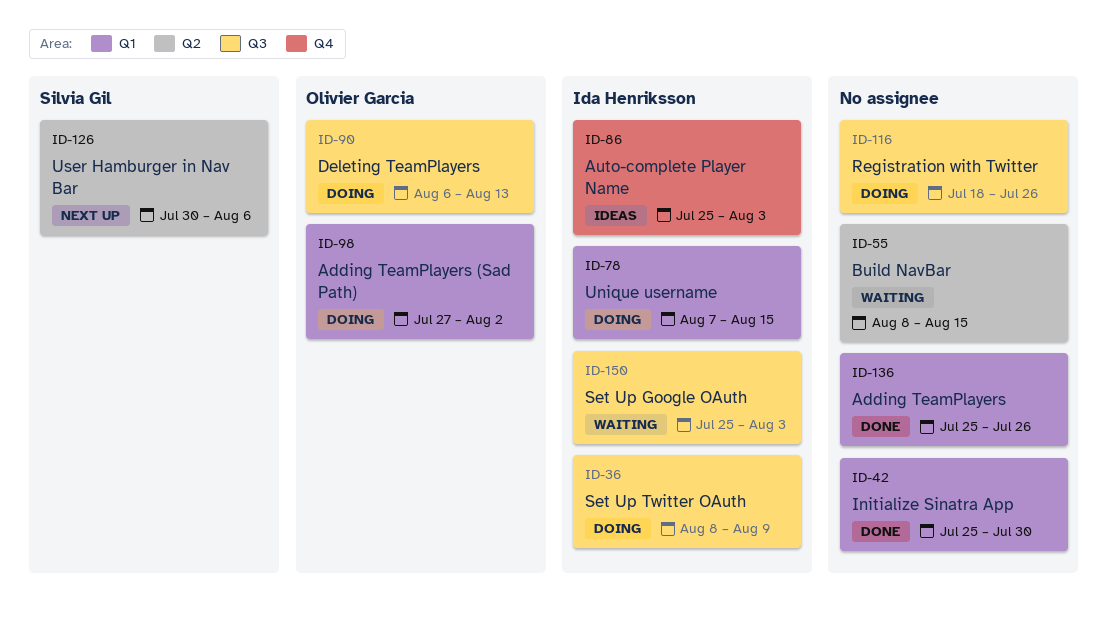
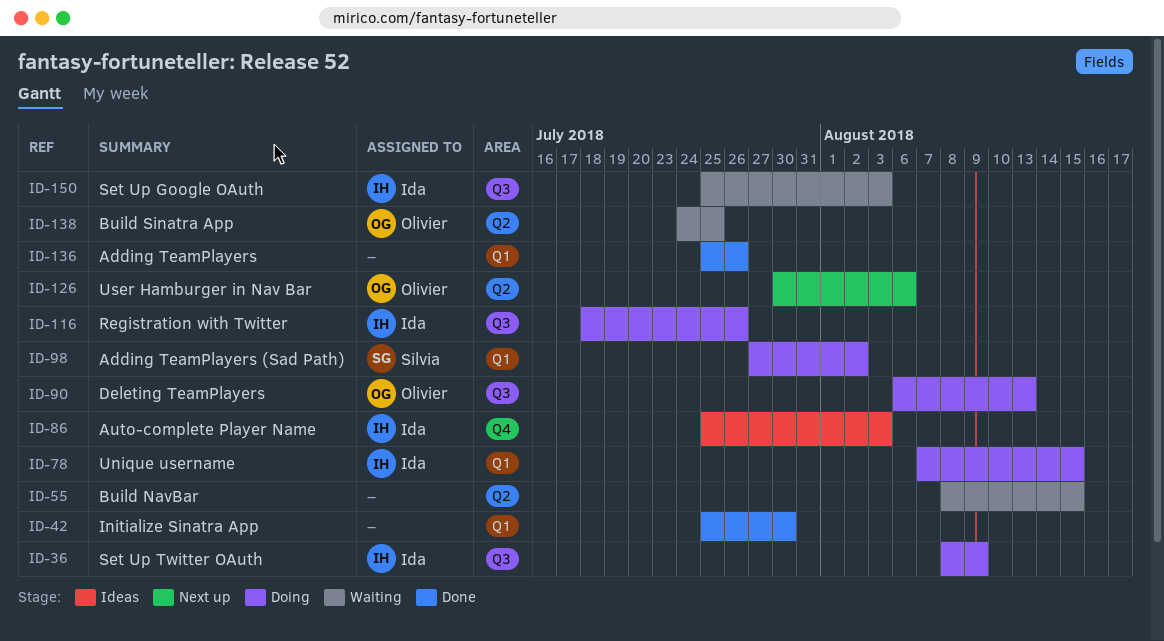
ID-98, owner: Olivier Garcia -> Silvia Gil
ID-116, owner: none -> Ida Henriksson
ID-126, owner: Silvia Gil -> Olivier Garcia
ID-138: none -> present

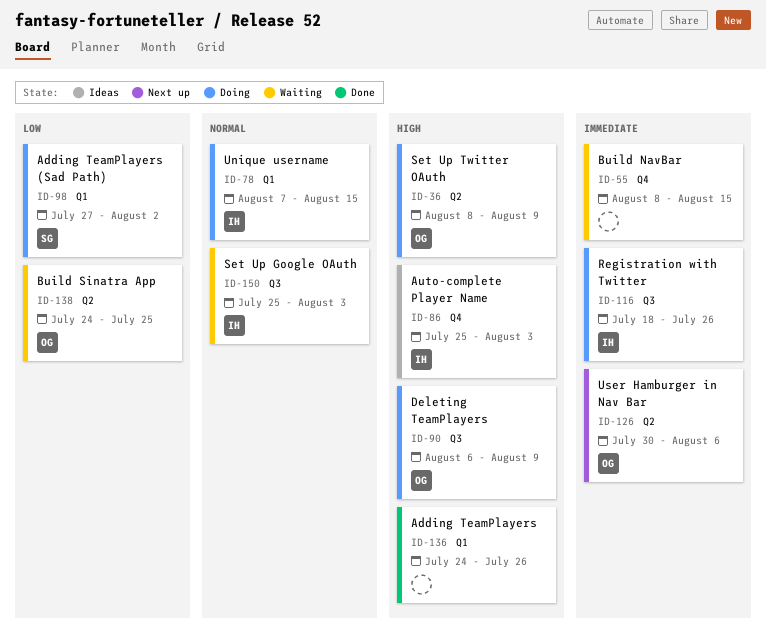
ID-36, owner: Ida -> Olivier
ID-36, label: Q3 -> Q2
ID-42: present -> none
ID-55, label: Q2 -> Q4
ID-90, due: Aug 13 -> Aug 9
ID-136, start: Jul 25 -> Jul 24

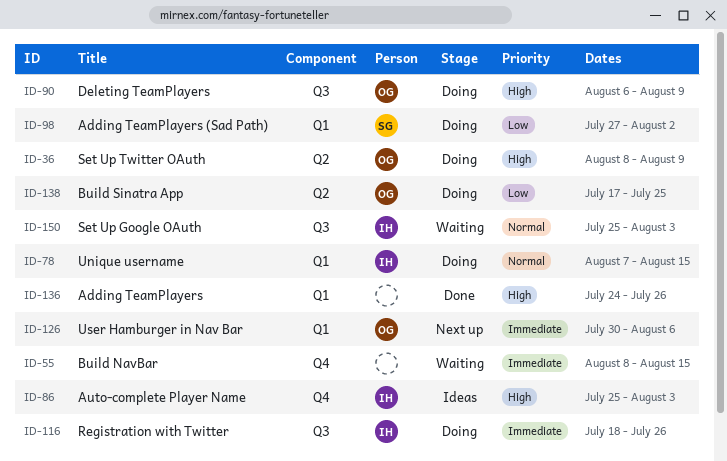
ID-126, label: Q2 -> Q1
ID-138, status: Waiting -> Doing
ID-138, start: Jul 24 -> Jul 17

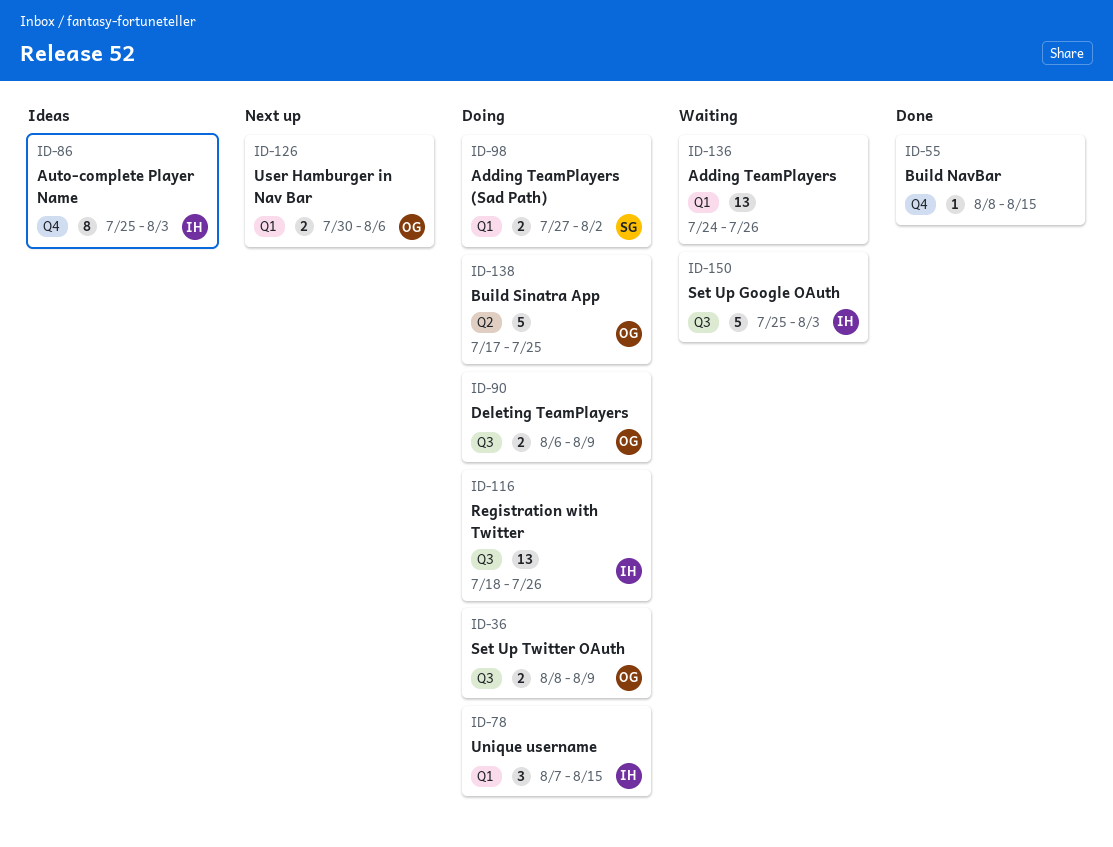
ID-36, label: Q2 -> Q3
ID-55, status: Waiting -> Done
ID-136, status: Done -> Waiting

